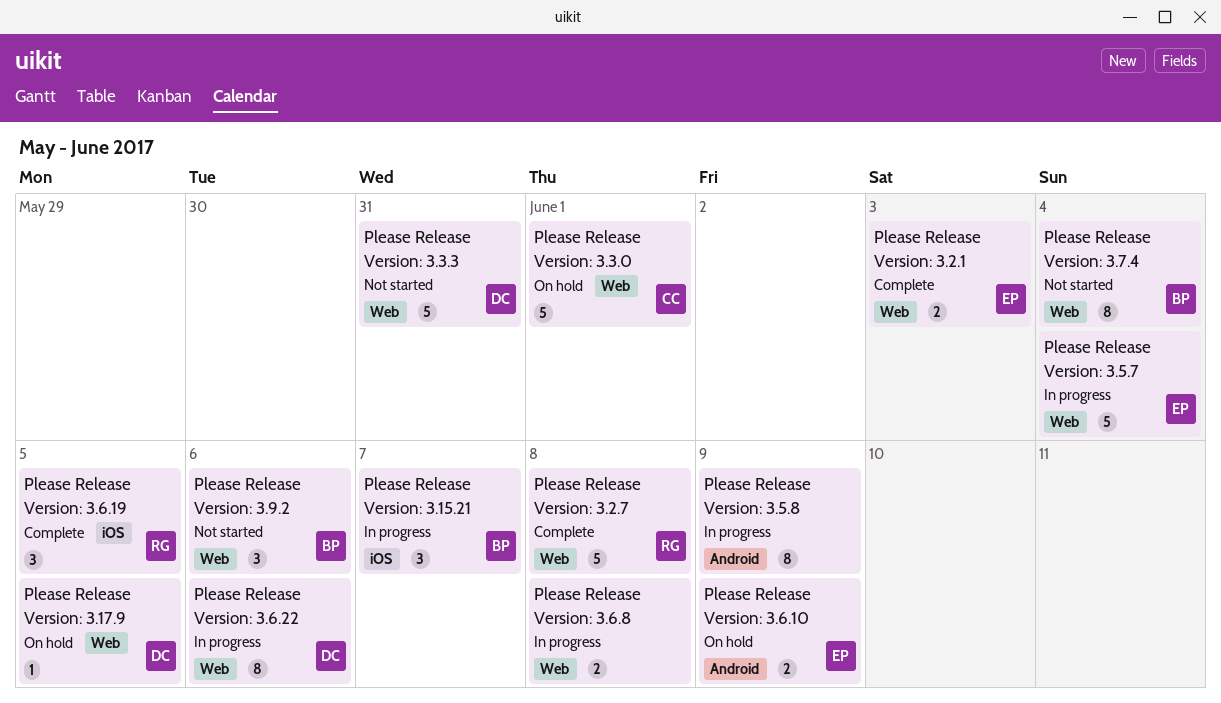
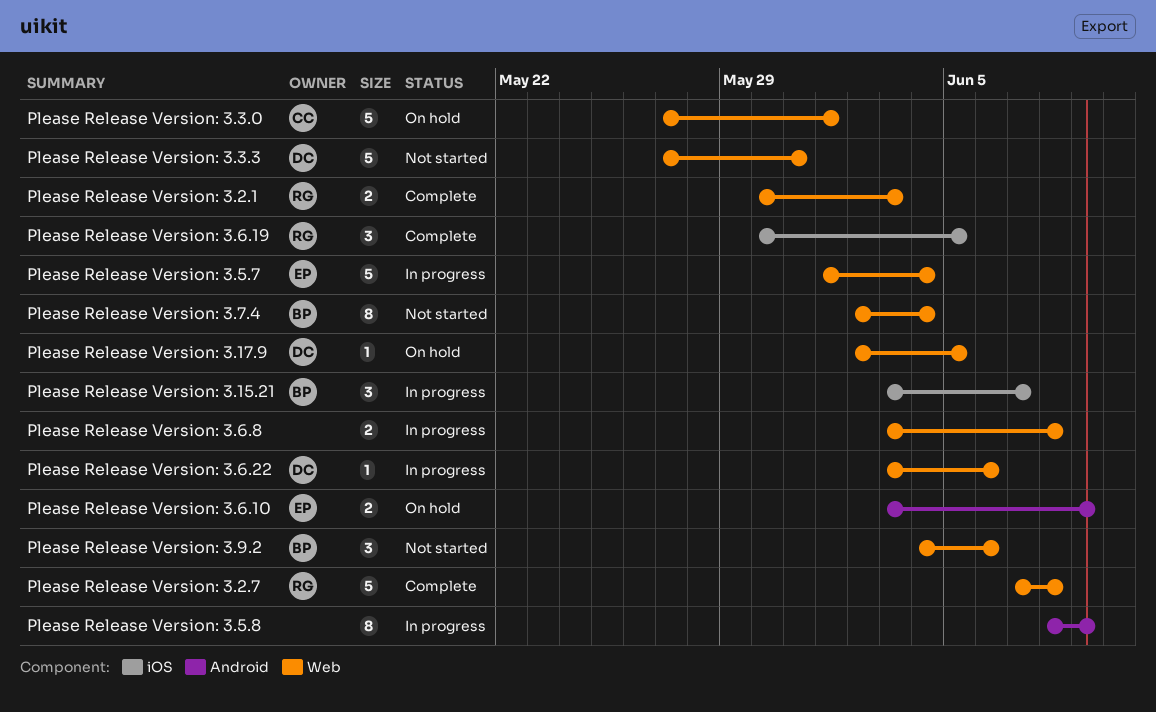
Please Release Version: 3.2.1, owner: EP -> RG
Please Release Version: 3.6.22, estimate: 8 -> 1

